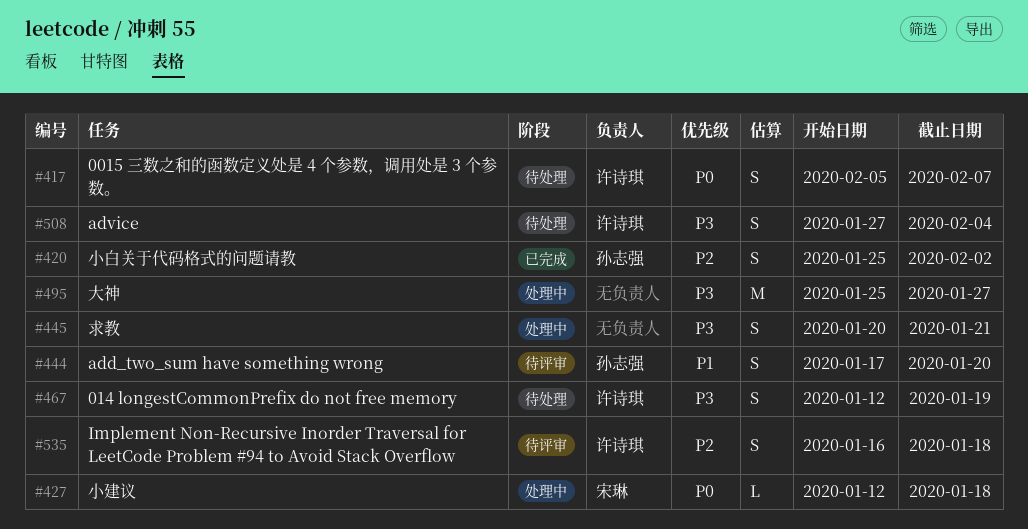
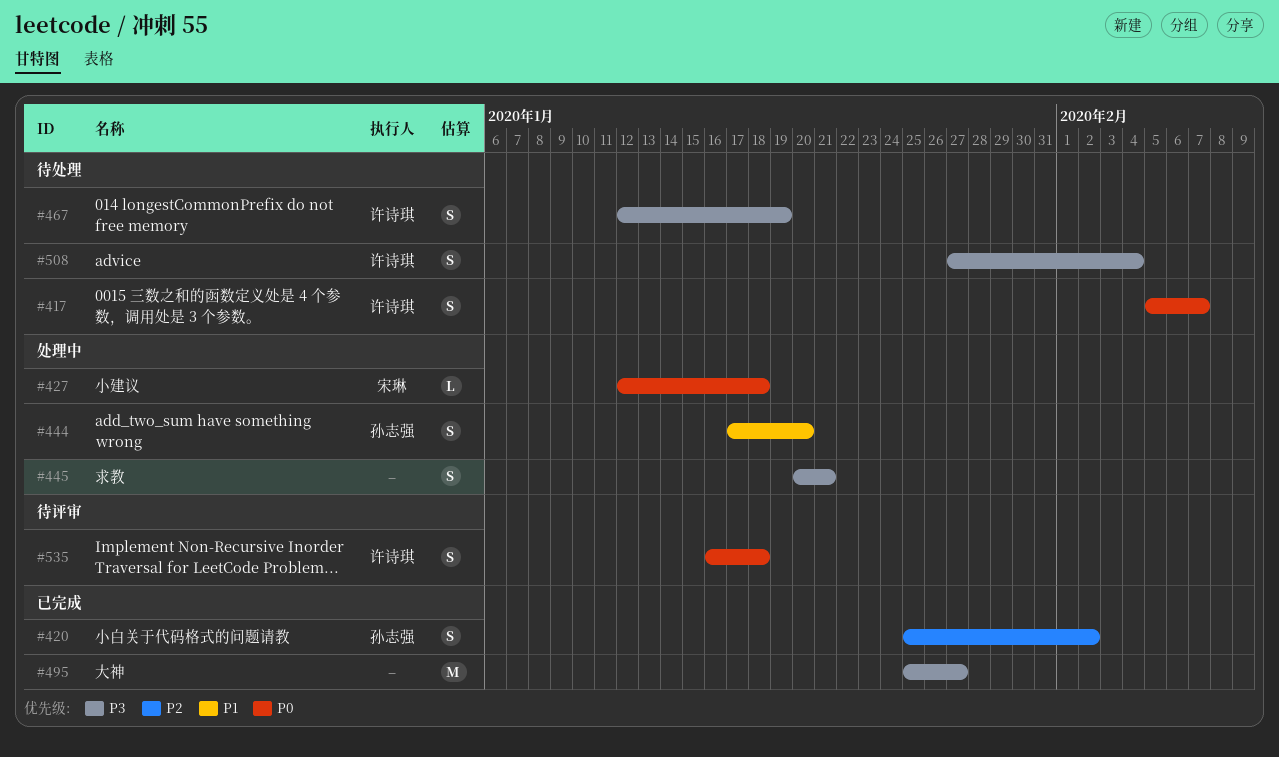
#444, status: 待评审 -> 处理中
#495, status: 处理中 -> 已完成
#535, priority: P2 -> P0

